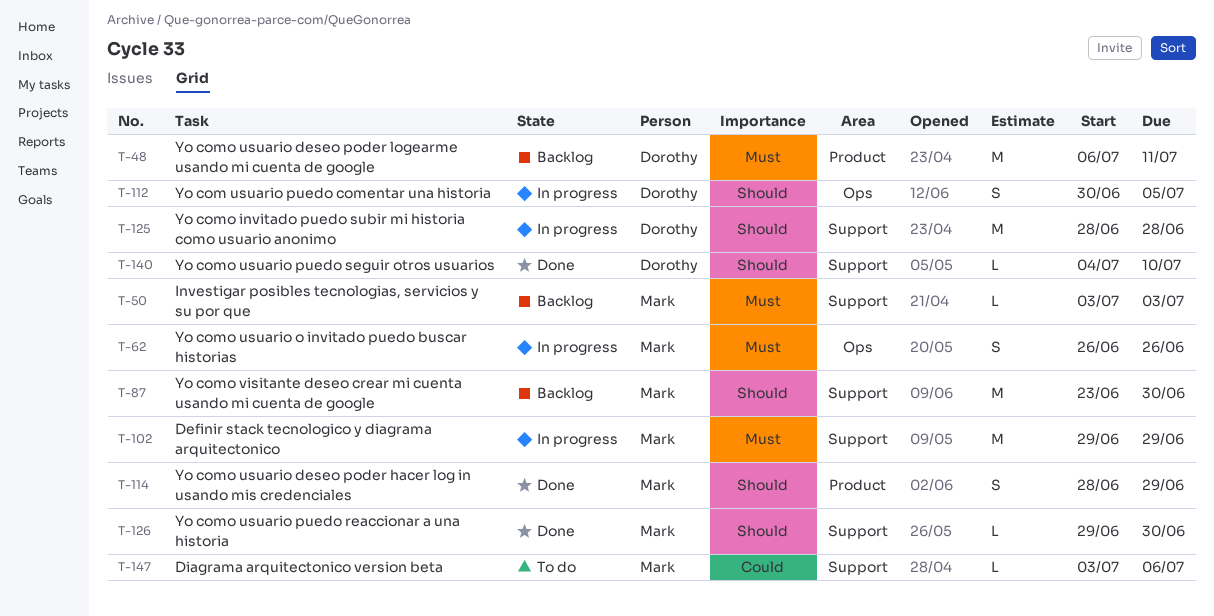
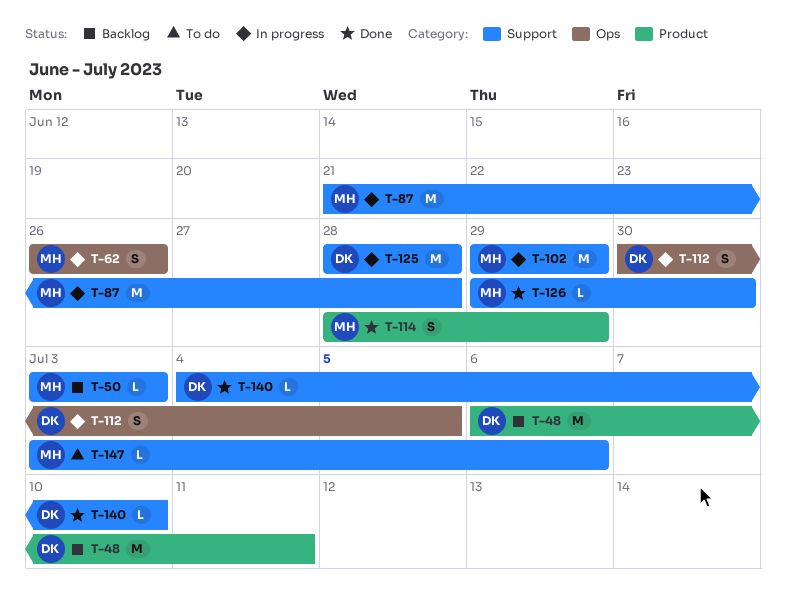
T-87, status: Backlog -> In progress
T-87, start: Jun 23 -> Jun 21
T-87, due: Jun 30 -> Jun 28

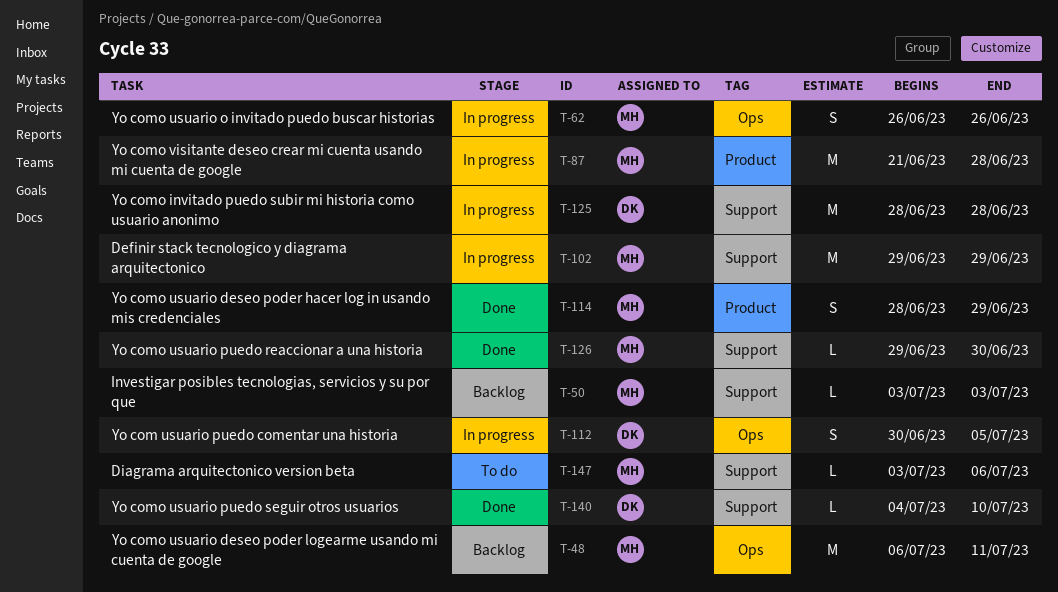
T-48, owner: DK -> MH
T-48, label: Product -> Ops
T-87, label: Support -> Product

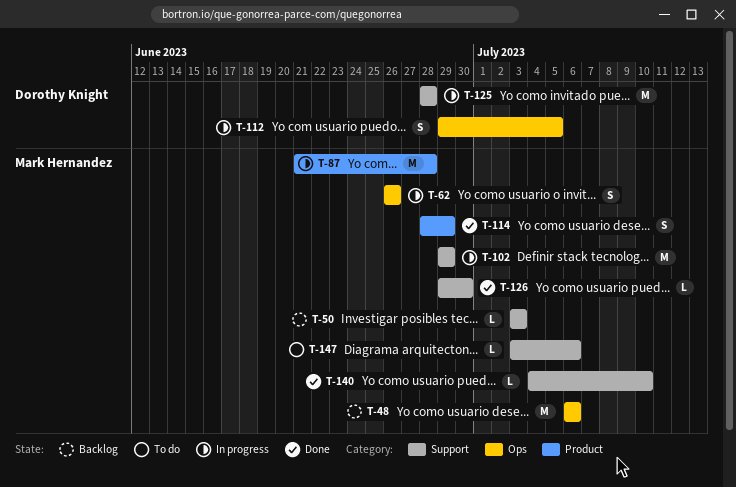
T-48, due: Jul 11 -> Jul 6
T-112, start: Jun 30 -> Jun 29
T-140, owner: Dorothy Knight -> Mark Hernandez

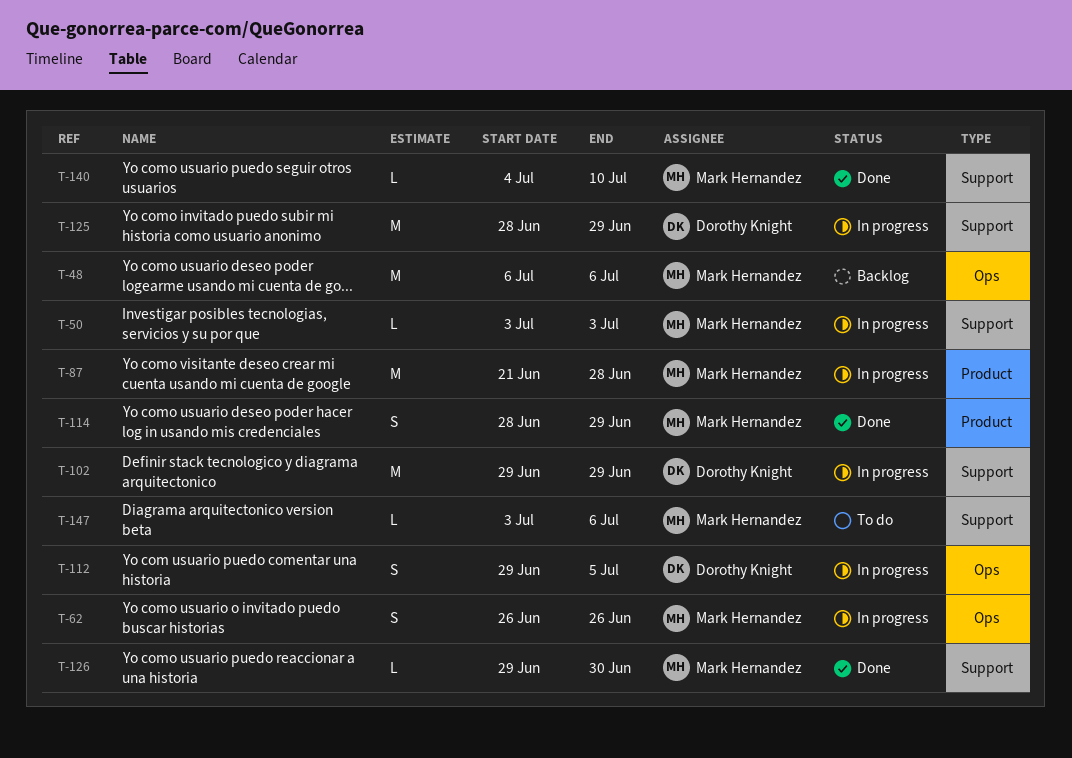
T-50, status: Backlog -> In progress
T-102, owner: Mark Hernandez -> Dorothy Knight
T-125, due: Jun 28 -> Jun 29

